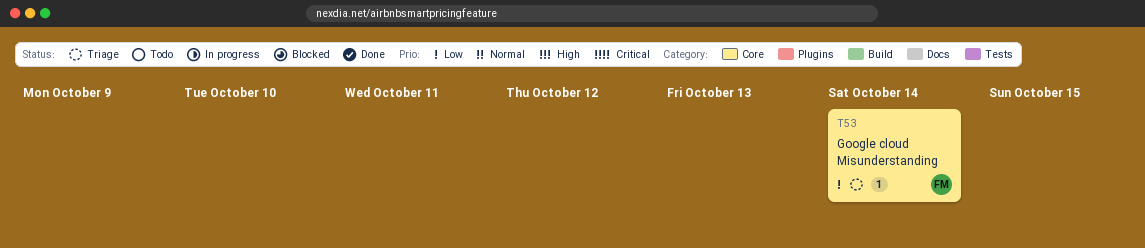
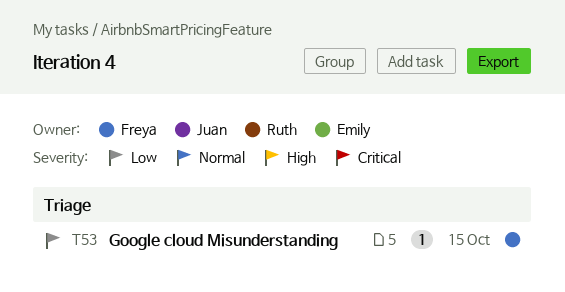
T53, due: Oct 14 -> Oct 15

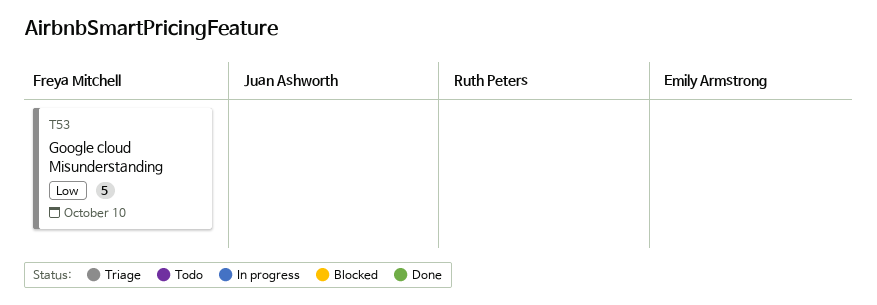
T53, estimate: 1 -> 5
T53, due: Oct 15 -> Oct 10

